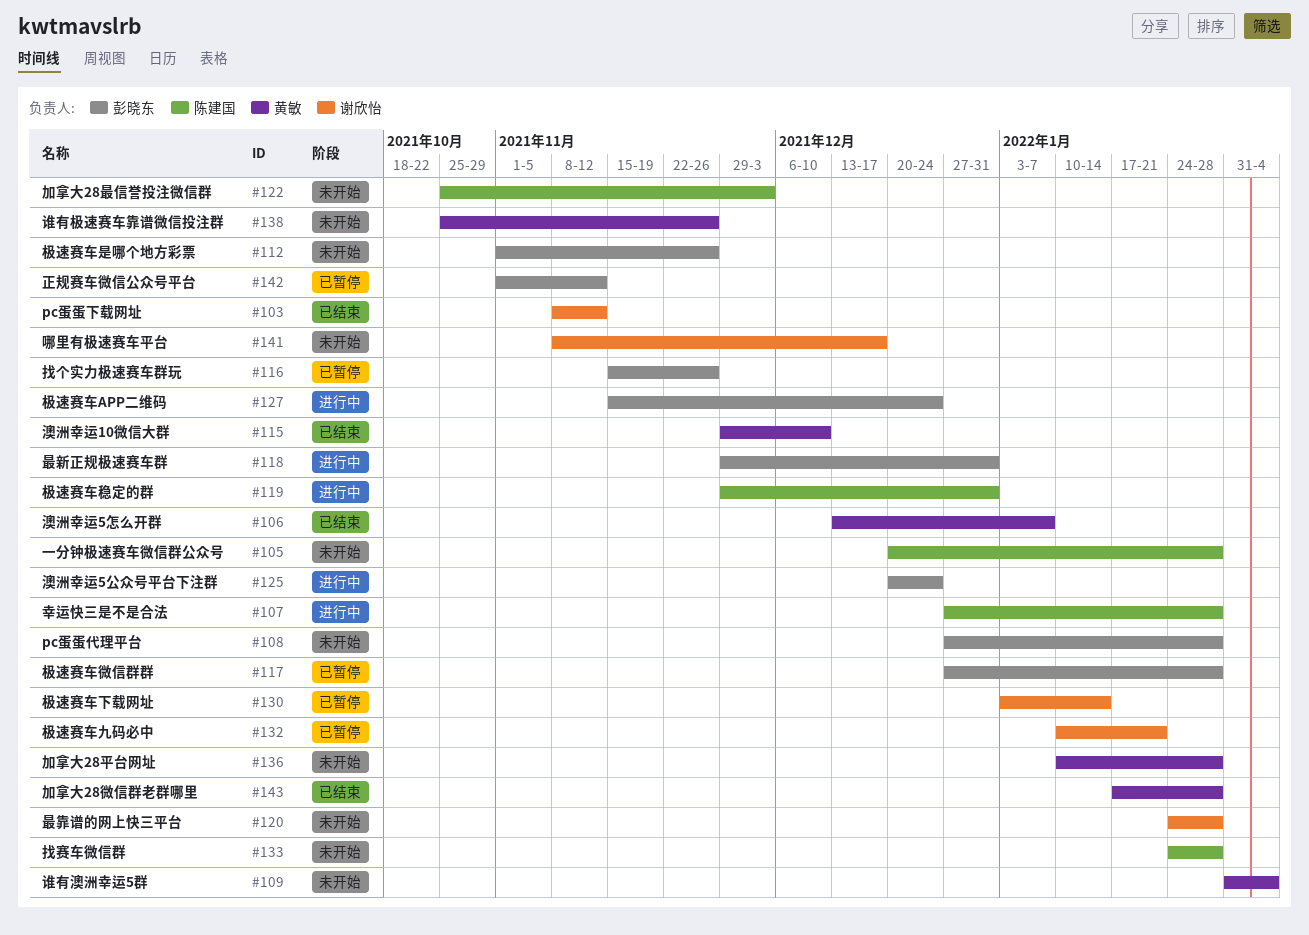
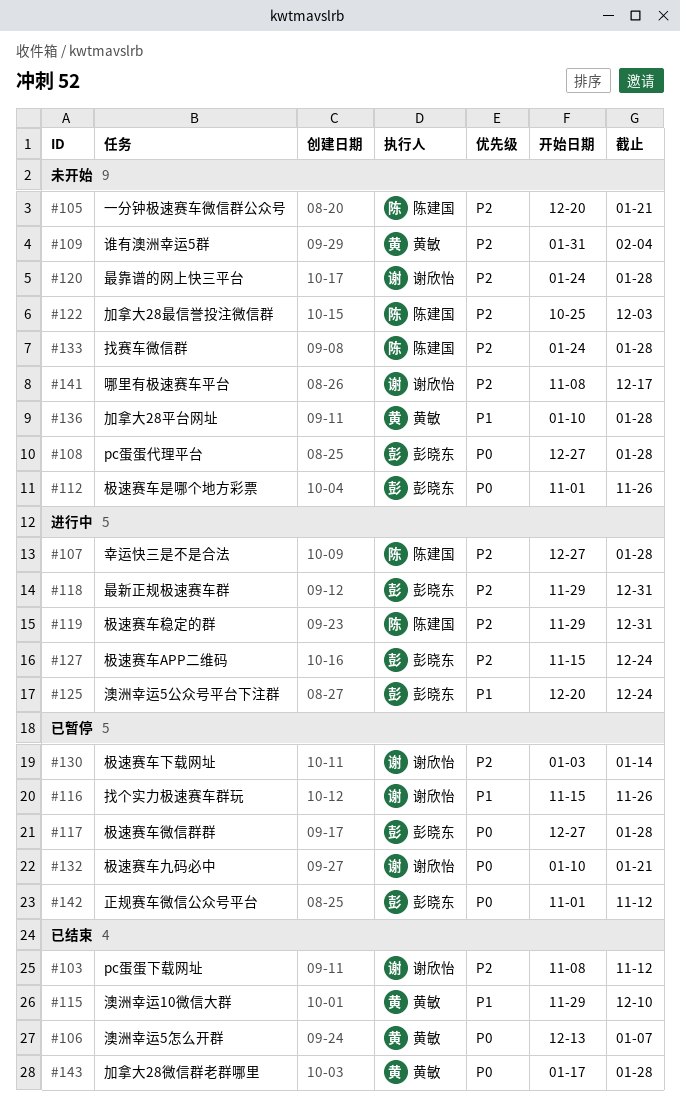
#105, due: Jan 28 -> Jan 21
#116, owner: 彭晓东 -> 谢欣怡
#138: present -> none

